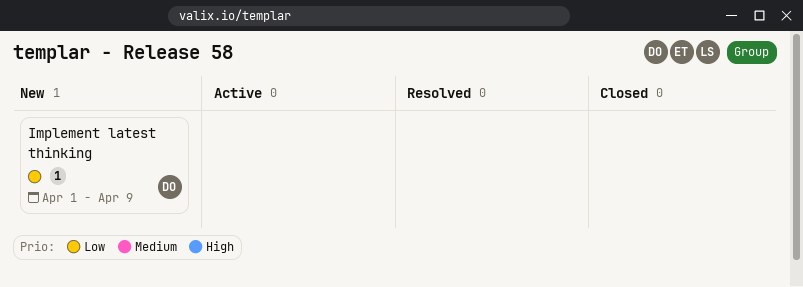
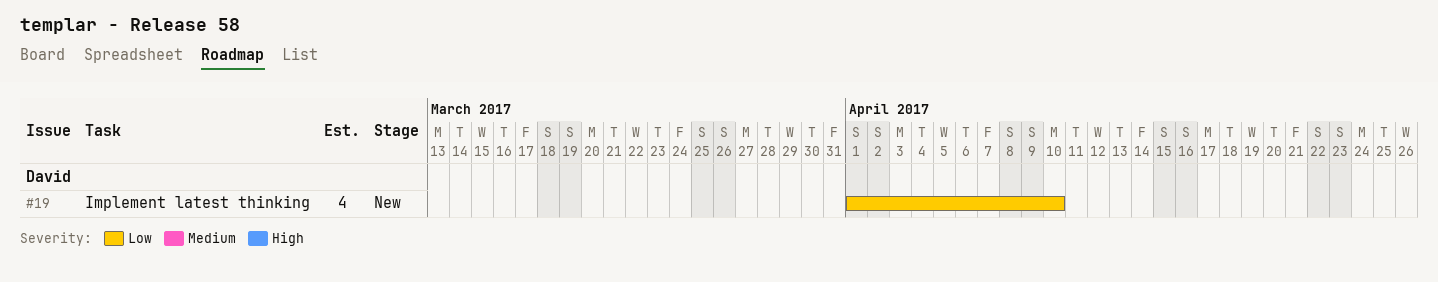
Implement latest thinking, estimate: 1 -> 4
Implement latest thinking, due: Apr 9 -> Apr 10

